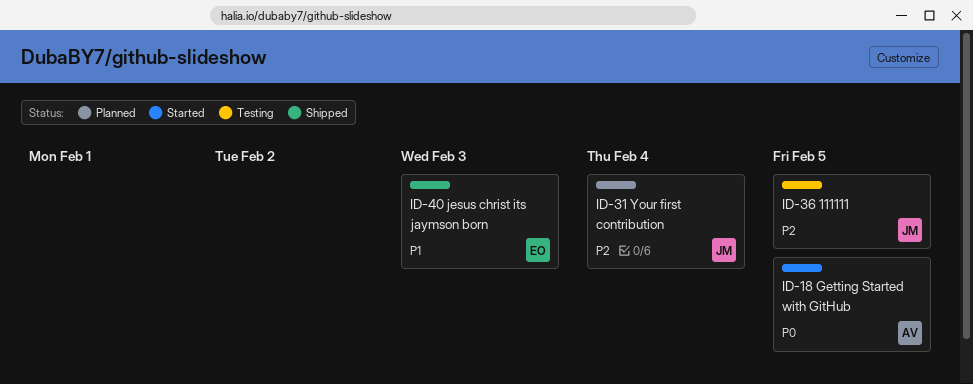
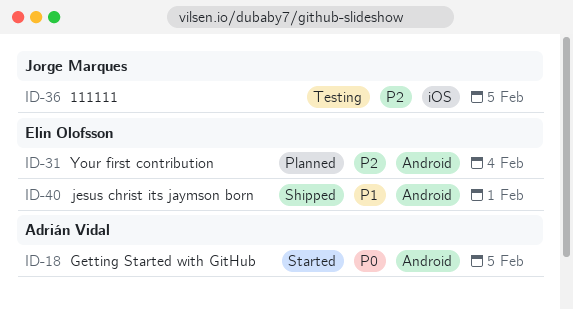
ID-31, owner: Jorge Marques -> Elin Olofsson
ID-40, due: Feb 3 -> Feb 1

